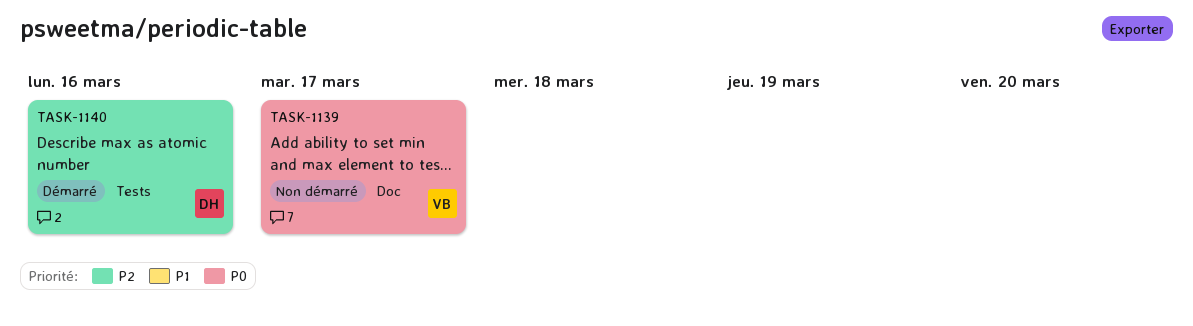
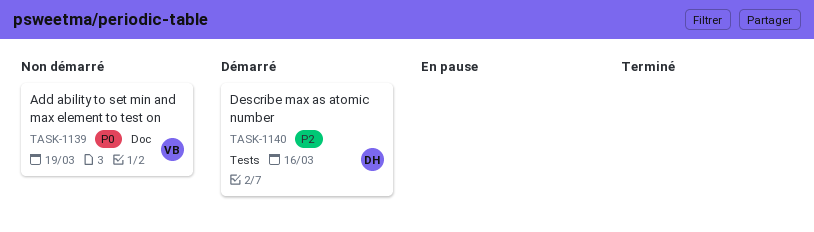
TASK-1139, due: Mar 17 -> Mar 19

